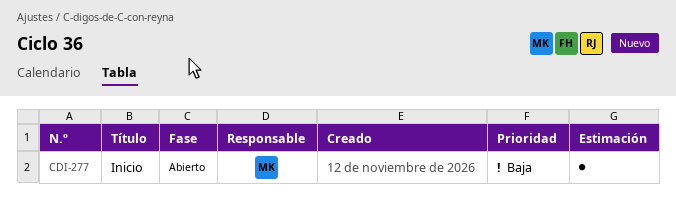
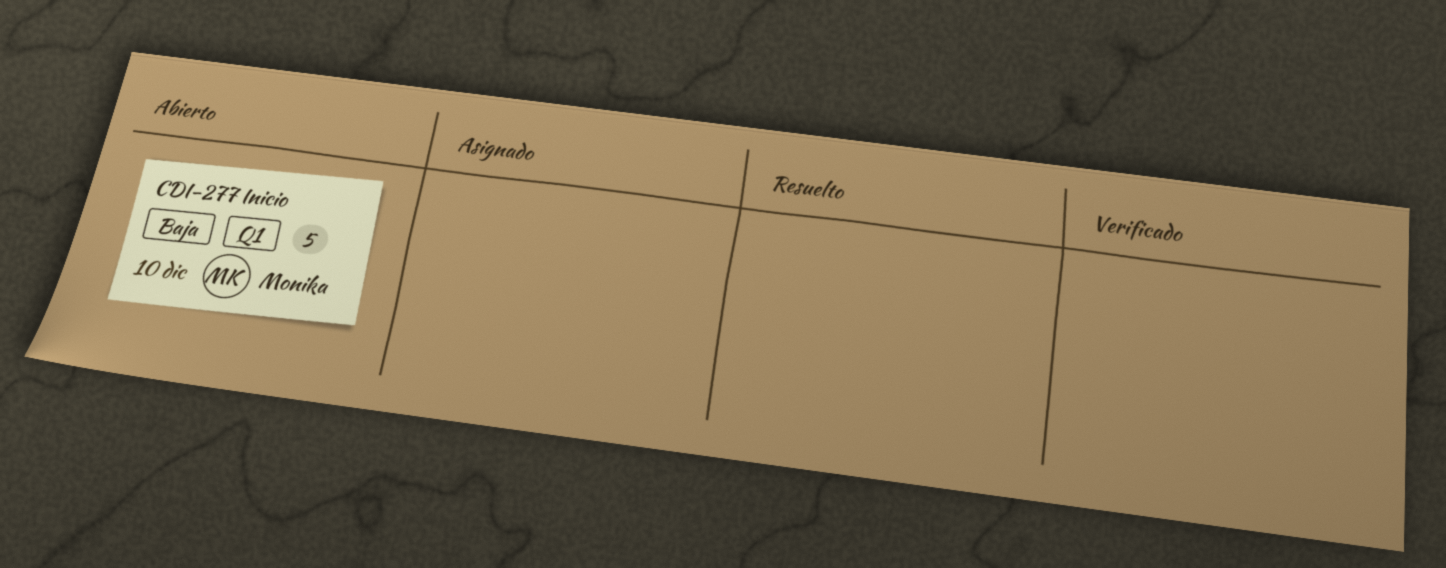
CDI-277, estimate: 1 -> 5

